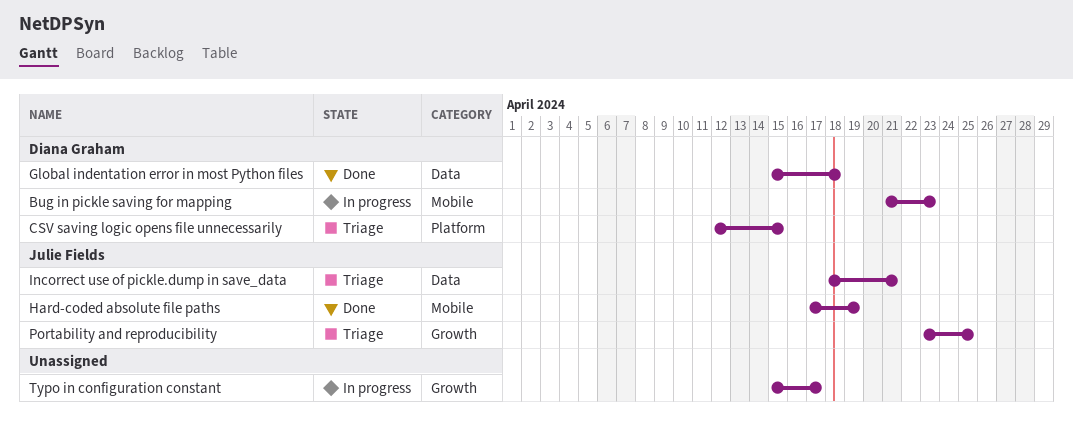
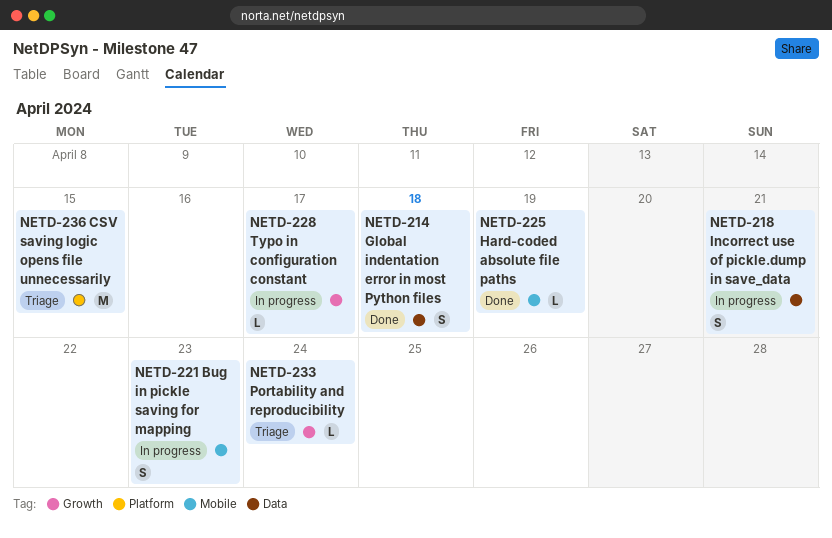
Incorrect use of pickle.dump in save_data, status: Triage -> In progress
Portability and reproducibility, due: Apr 25 -> Apr 24

